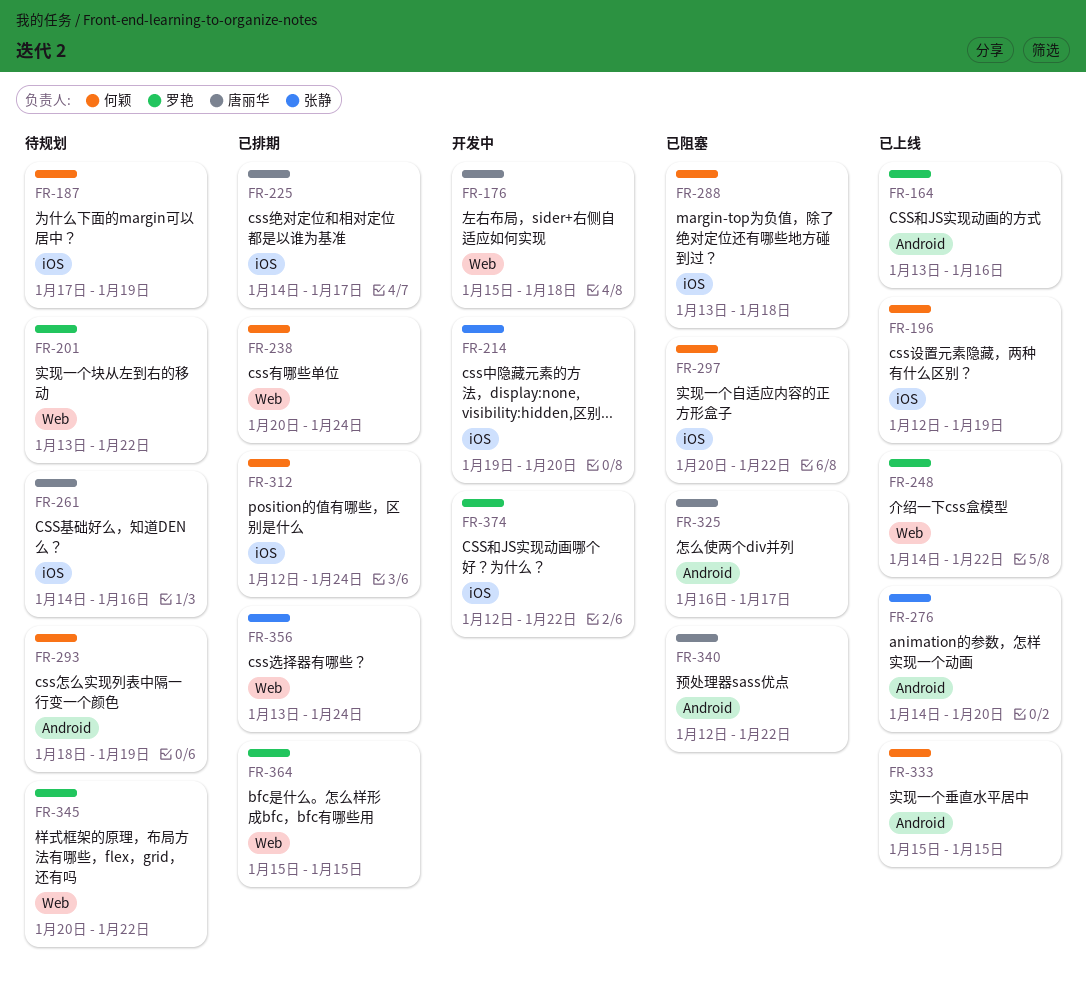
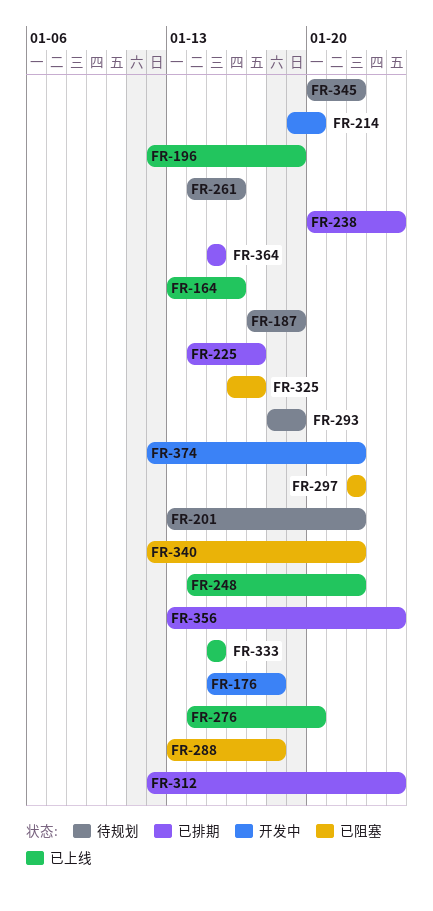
FR-297, start: Jan 20 -> Jan 22

